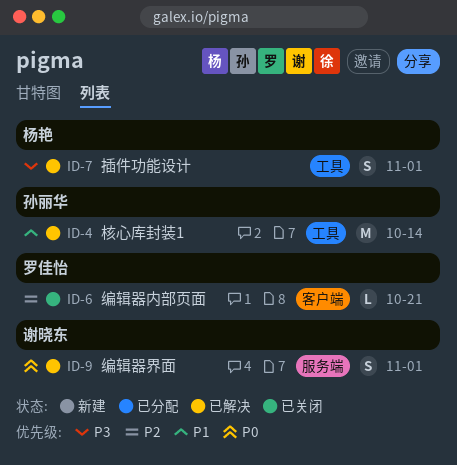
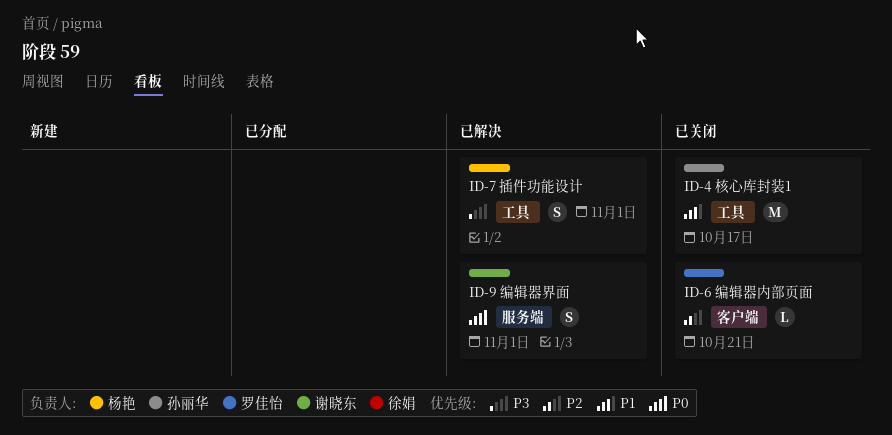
ID-4, status: 已解决 -> 已关闭
ID-4, due: Oct 14 -> Oct 17

